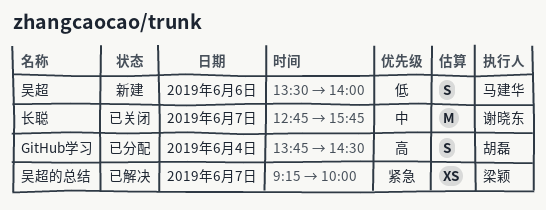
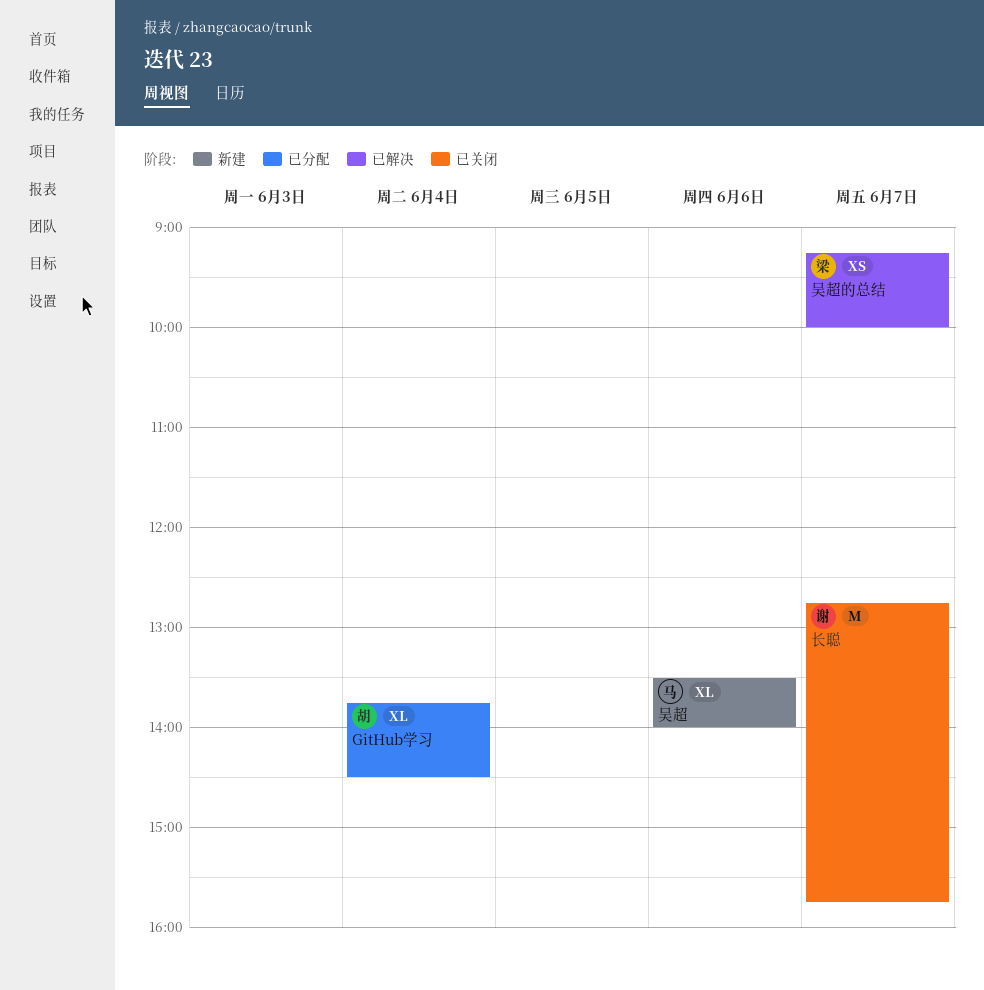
GitHub学习, estimate: S -> XL
吴超, estimate: S -> XL

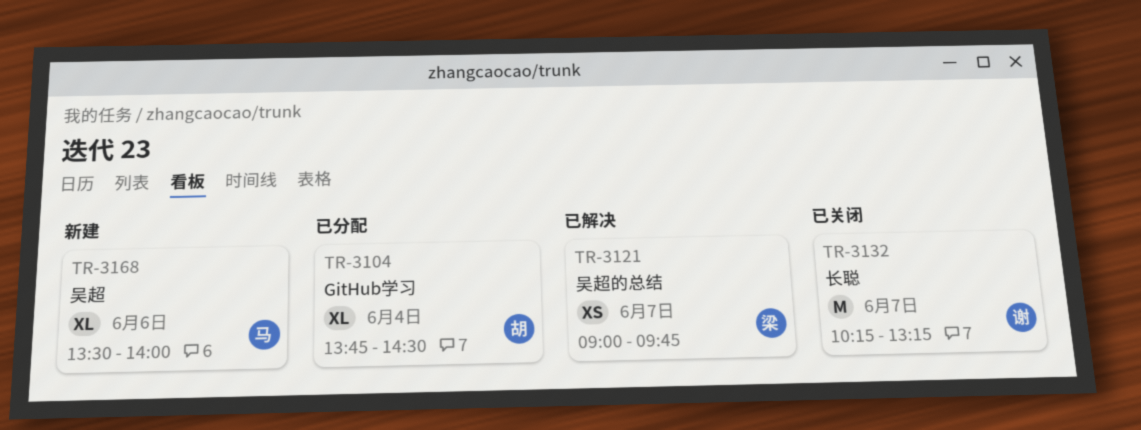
吴超的总结, begins: 09:15 -> 09:00
吴超的总结, ends: 10:00 -> 09:45
长聪, begins: 12:45 -> 10:15
长聪, ends: 15:45 -> 13:15

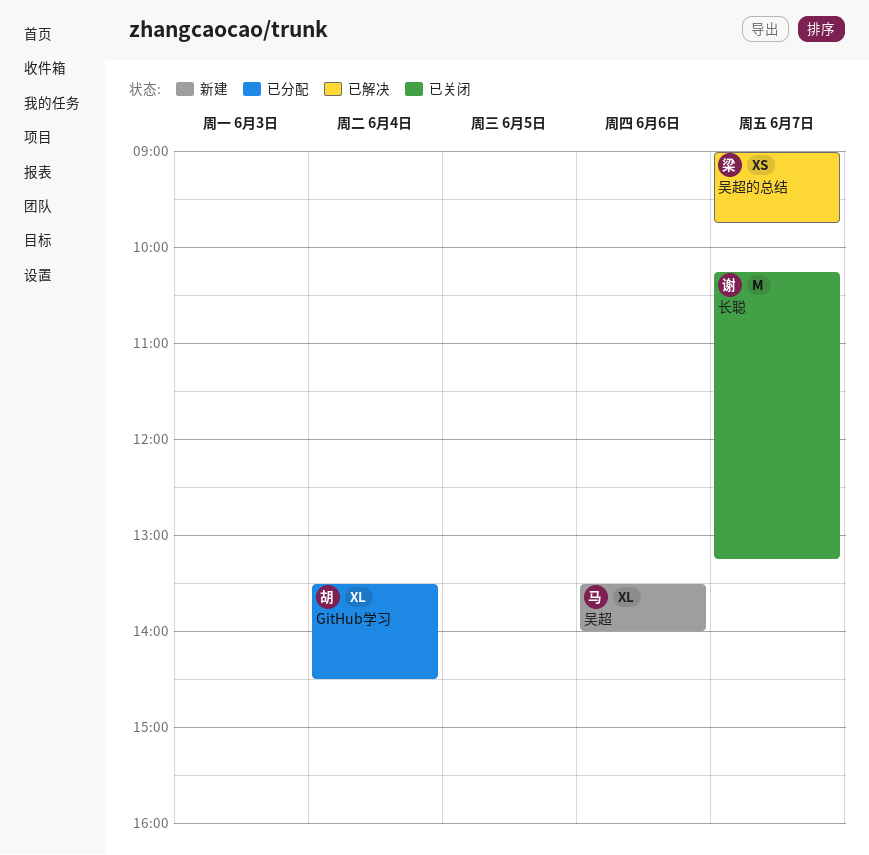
GitHub学习, begins: 13:45 -> 13:30

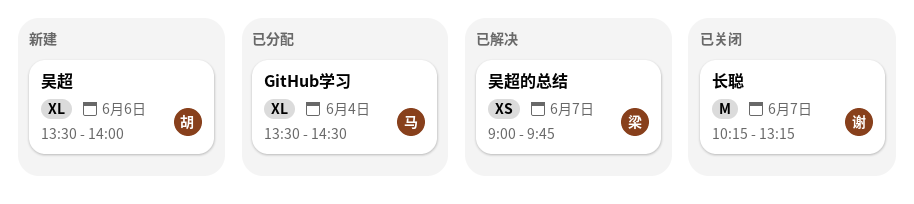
GitHub学习, owner: 胡 -> 马
吴超, owner: 马 -> 胡

